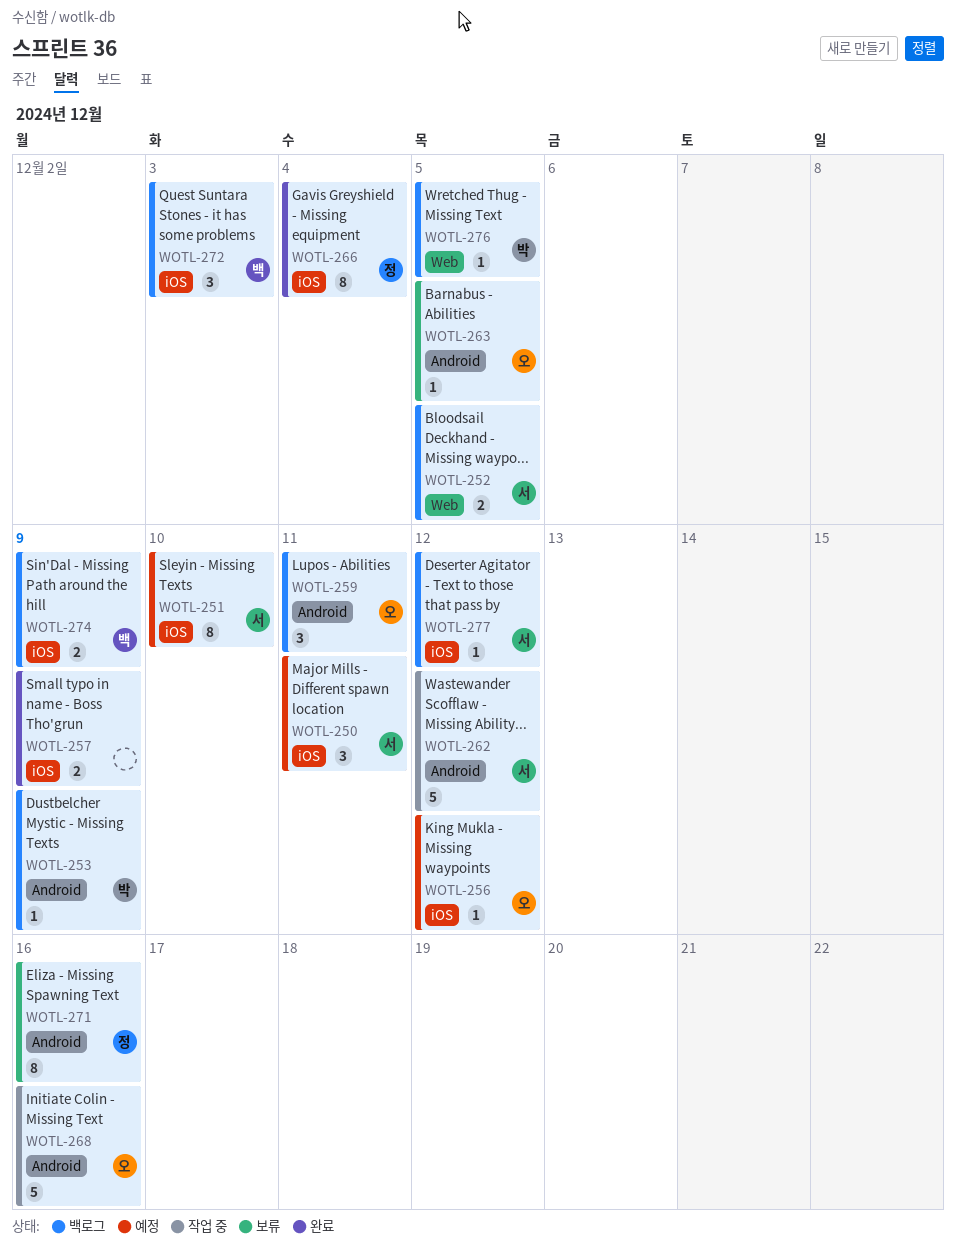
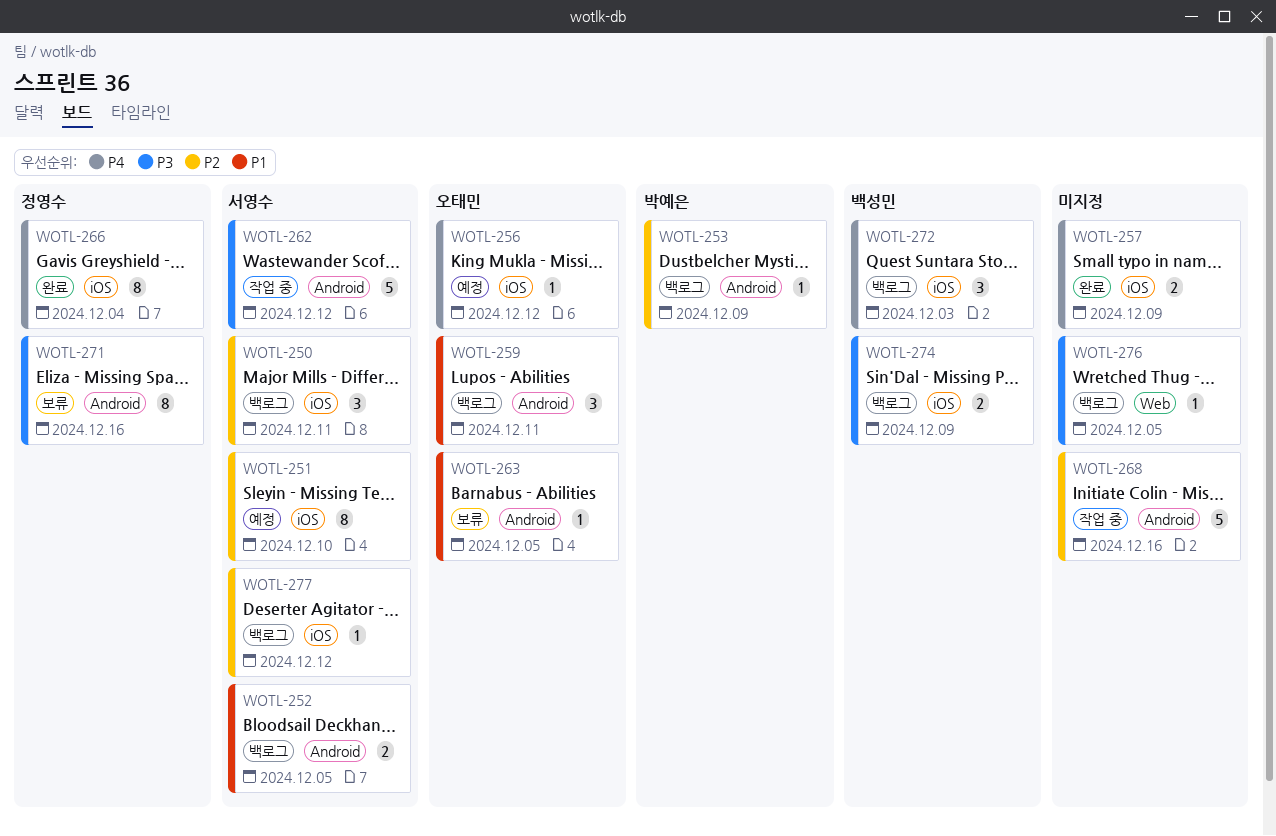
WOTL-250, status: 예정 -> 백로그
WOTL-252, label: Web -> Android
WOTL-268, owner: 오태민 -> none
WOTL-276, owner: 박예은 -> none

